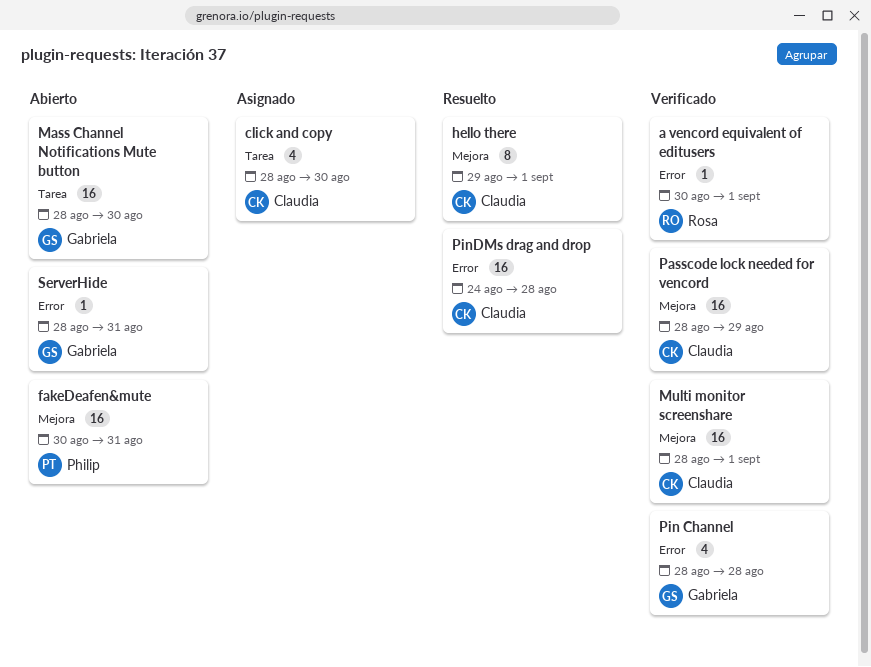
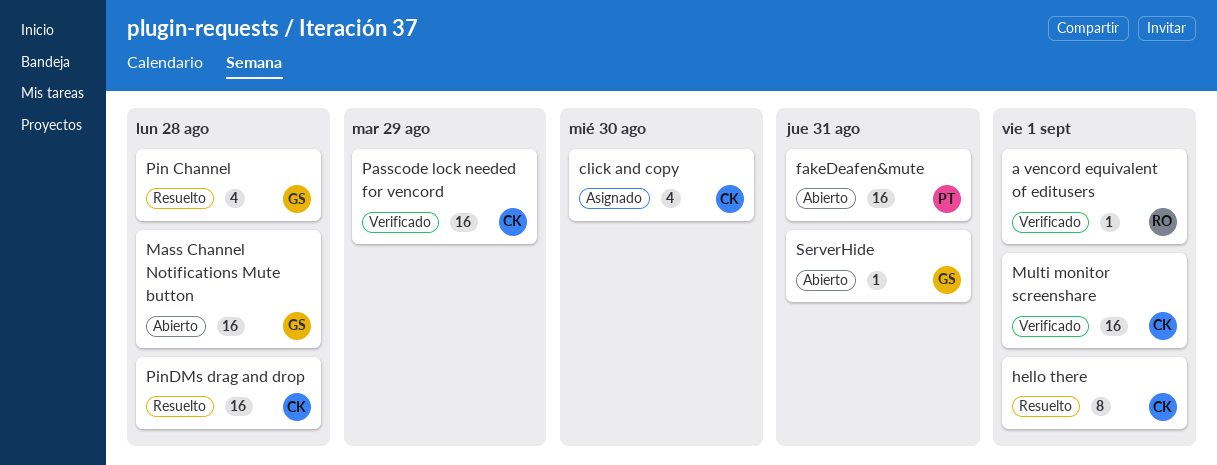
Mass Channel Notifications Mute button, due: Aug 30 -> Aug 28
Pin Channel, status: Verificado -> Resuelto

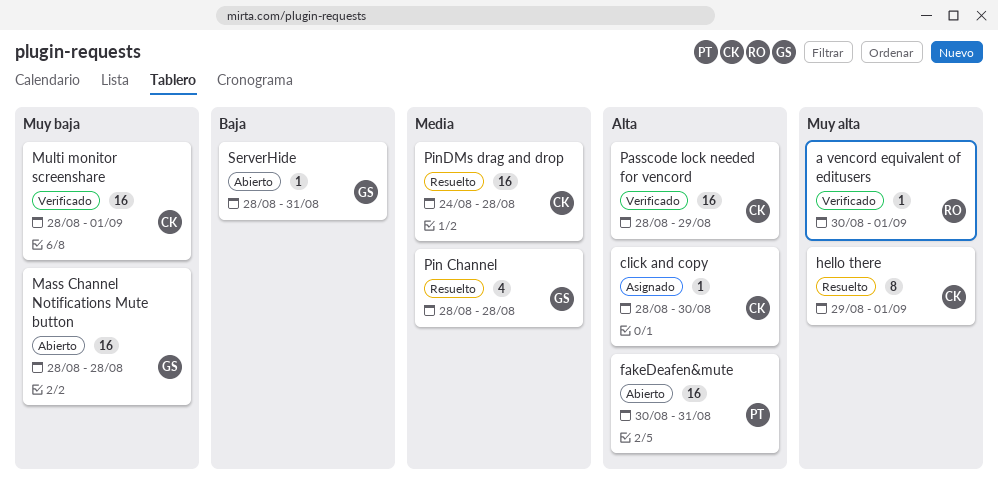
click and copy, estimate: 4 -> 1

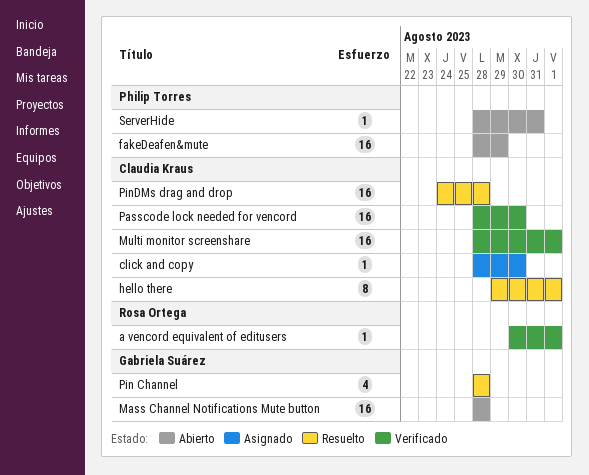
fakeDeafen&mute, start: Aug 30 -> Aug 28
fakeDeafen&mute, due: Aug 31 -> Aug 29
Passcode lock needed for vencord, due: Aug 29 -> Aug 30
ServerHide, owner: Gabriela Suárez -> Philip Torres

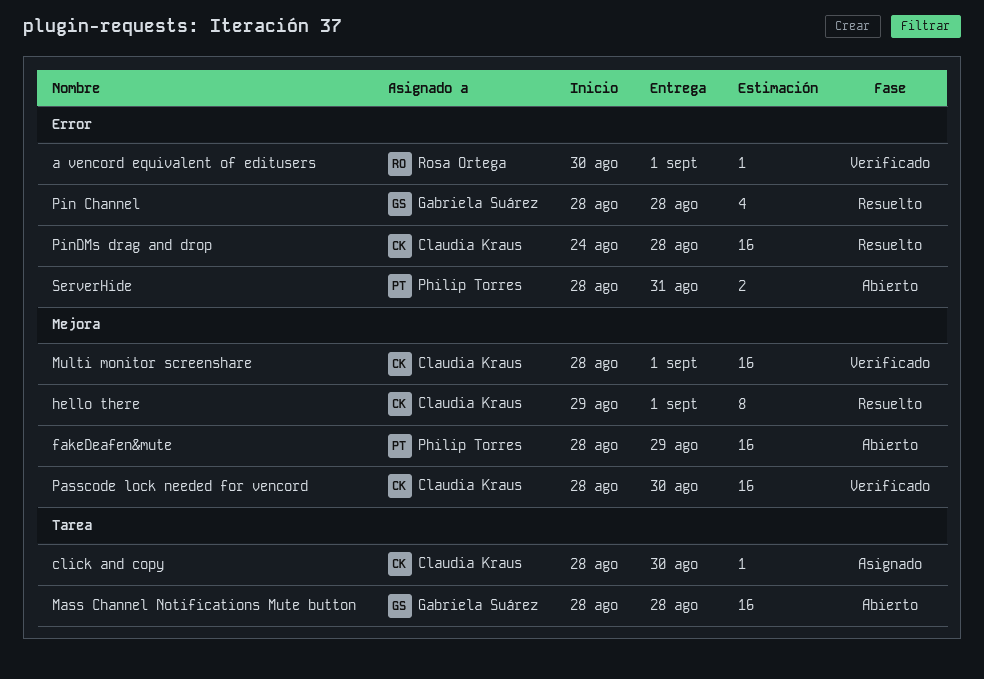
ServerHide, estimate: 1 -> 2

